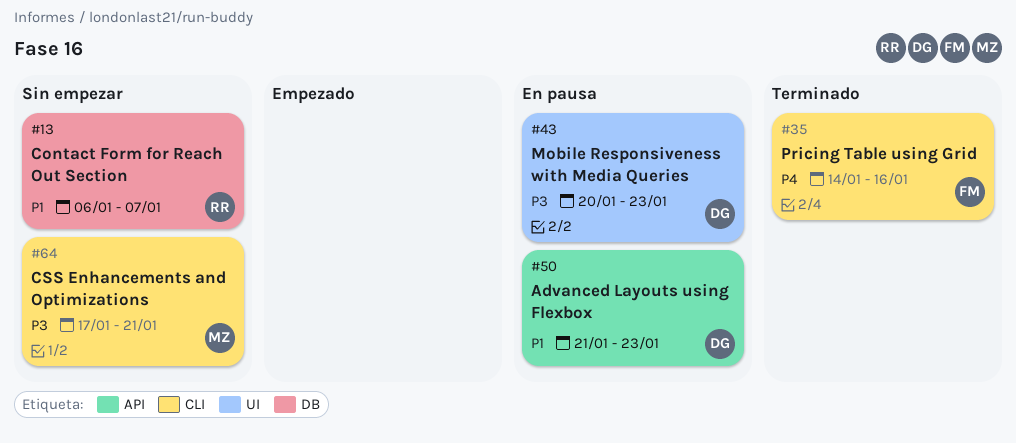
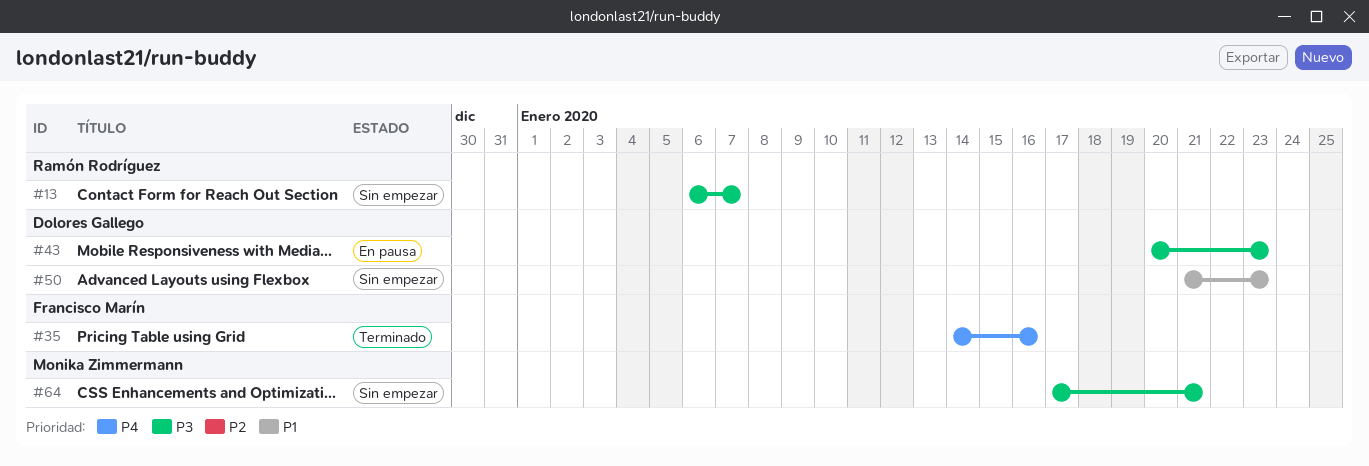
#13, priority: P1 -> P3
#50, status: En pausa -> Sin empezar

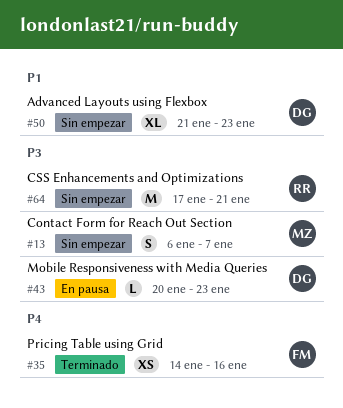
#13, owner: Ramón Rodríguez -> Monika Zimmermann
#64, owner: Monika Zimmermann -> Ramón Rodríguez

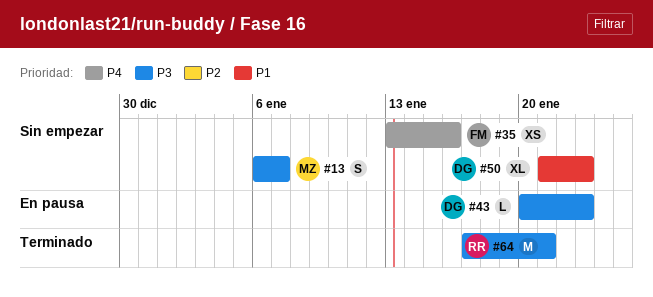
#35, status: Terminado -> Sin empezar
#35, start: Jan 14 -> Jan 13
#64, status: Sin empezar -> Terminado

